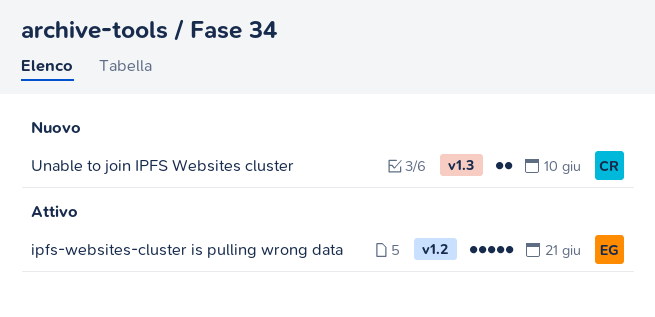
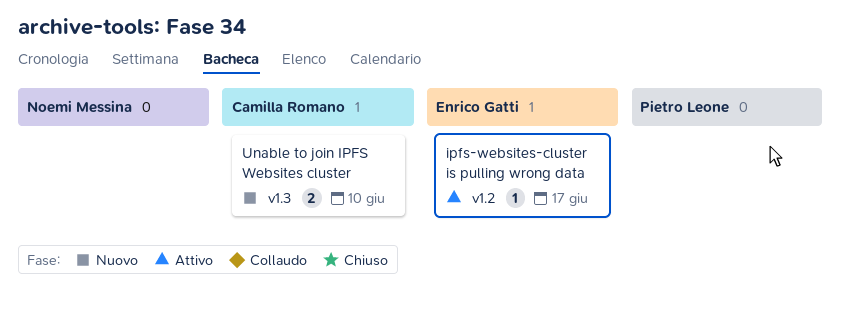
ipfs-websites-cluster is pulling wrong data, estimate: 5 -> 1
ipfs-websites-cluster is pulling wrong data, due: Jun 21 -> Jun 17

